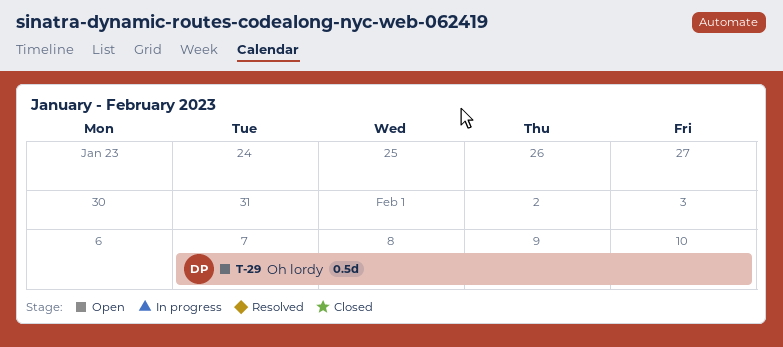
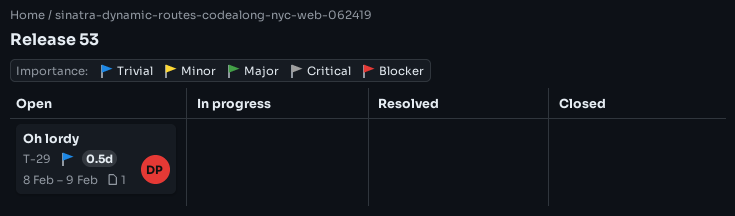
T-29, start: Feb 7 -> Feb 8
T-29, due: Feb 10 -> Feb 9

